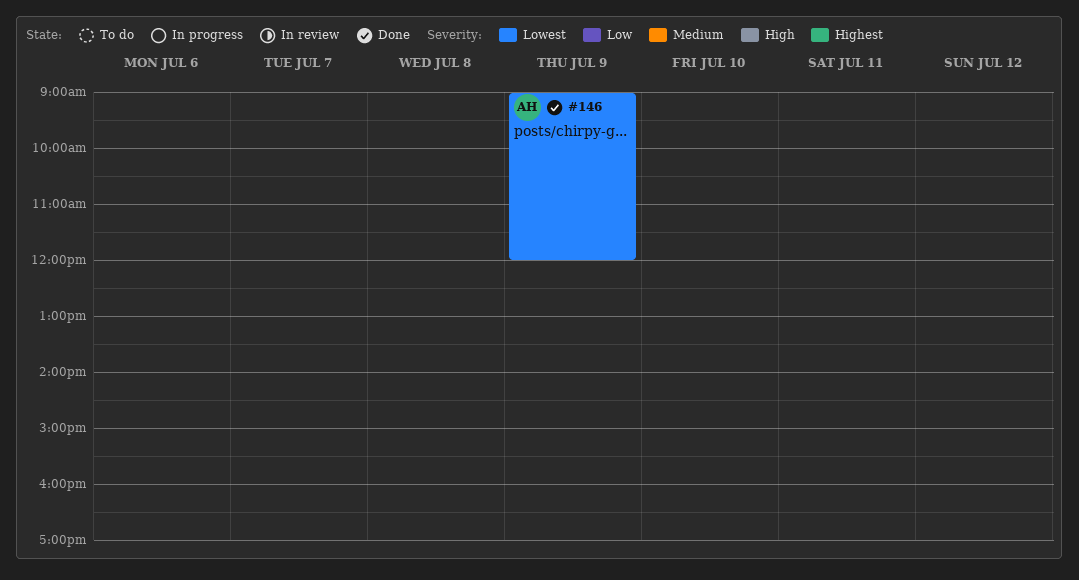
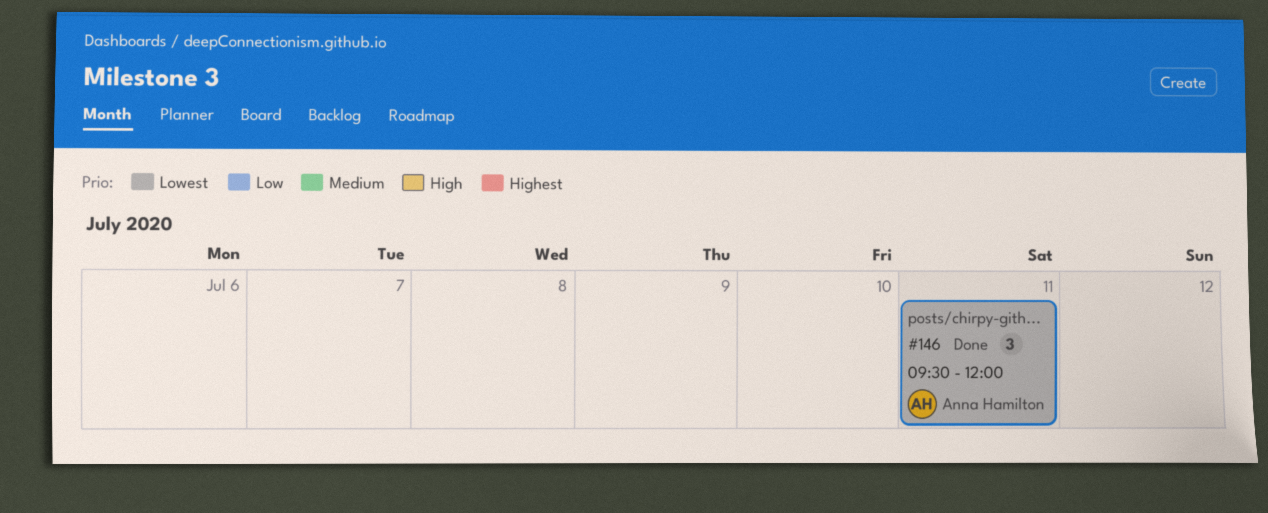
#146, day: Jul 9 -> Jul 11
#146, begins: 09:00 -> 09:30

